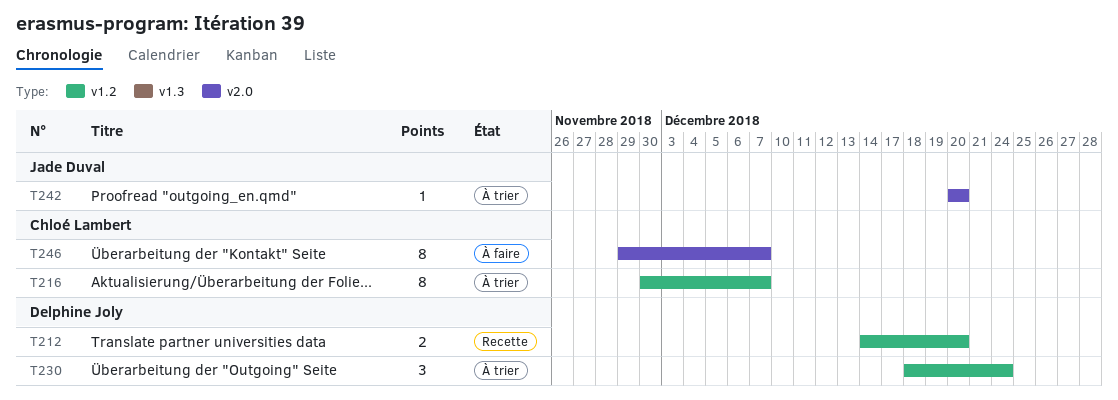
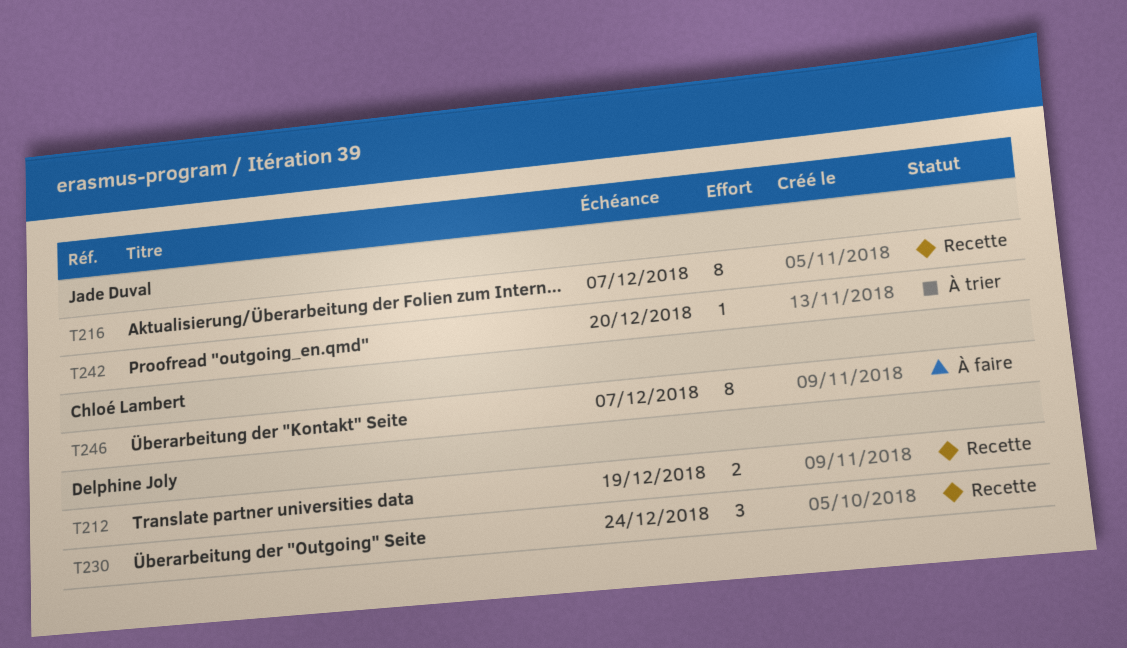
T212, due: Dec 20 -> Dec 19
T216, status: À trier -> Recette
T216, owner: Chloé Lambert -> Jade Duval
T230, status: À trier -> Recette

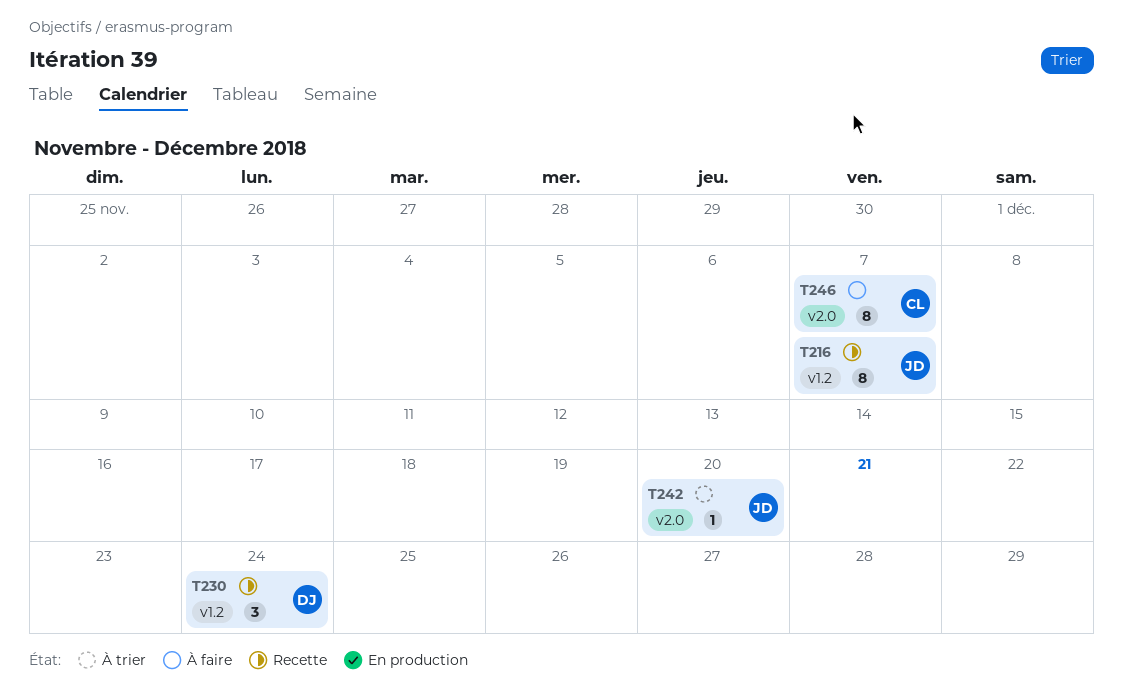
T212: present -> none

